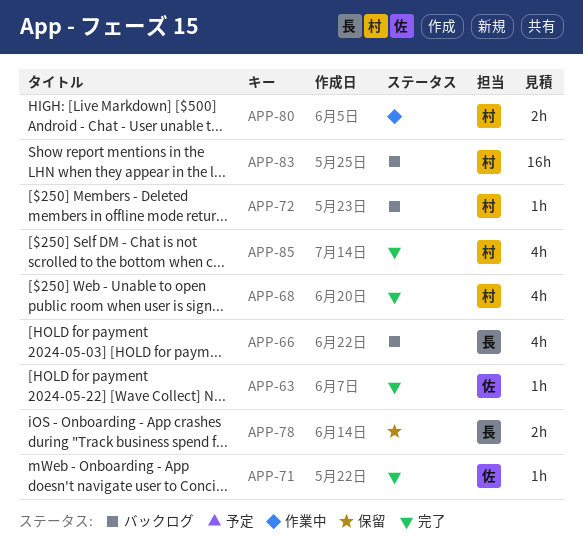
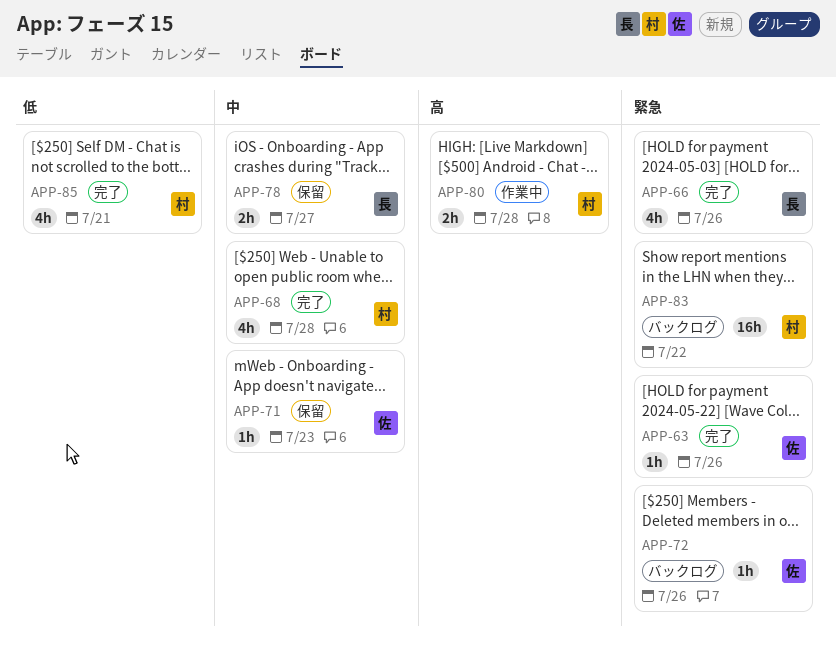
APP-66, status: バックログ -> 完了
APP-71, status: 完了 -> 保留
APP-72, owner: 村 -> 佐

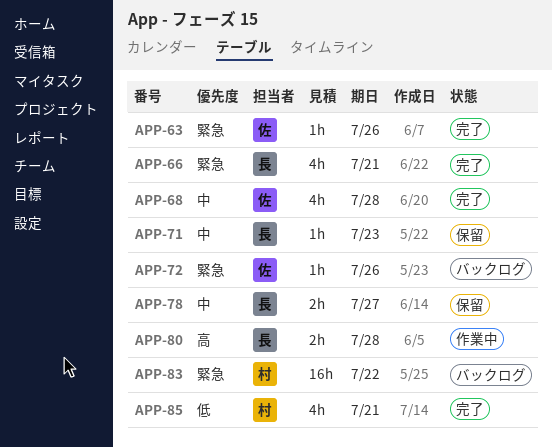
APP-66, due: Jul 26 -> Jul 21
APP-68, owner: 村 -> 佐
APP-71, owner: 佐 -> 長
APP-80, owner: 村 -> 長

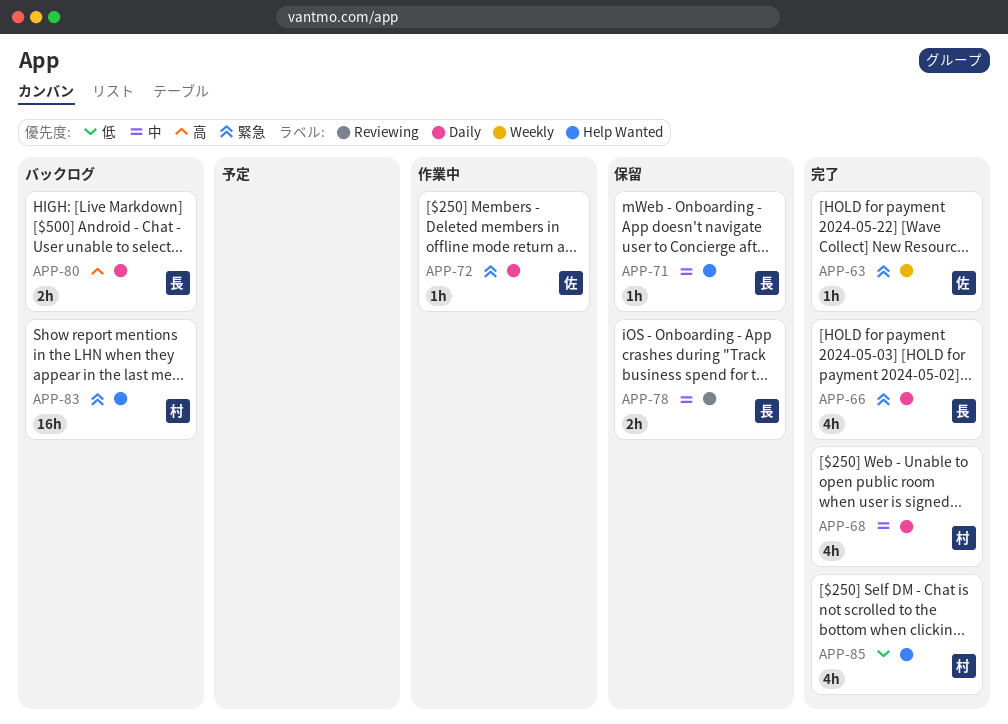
APP-68, owner: 佐 -> 村
APP-72, status: バックログ -> 作業中
APP-80, status: 作業中 -> バックログ

